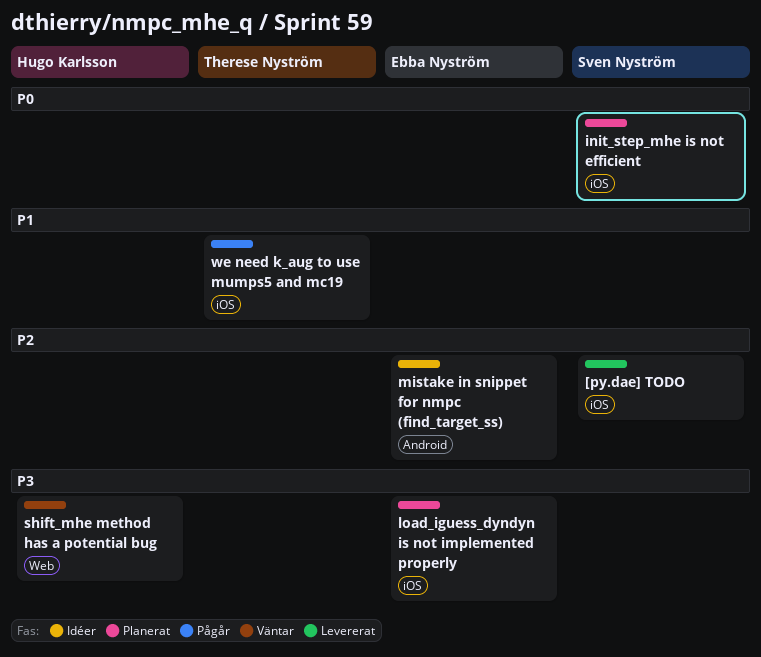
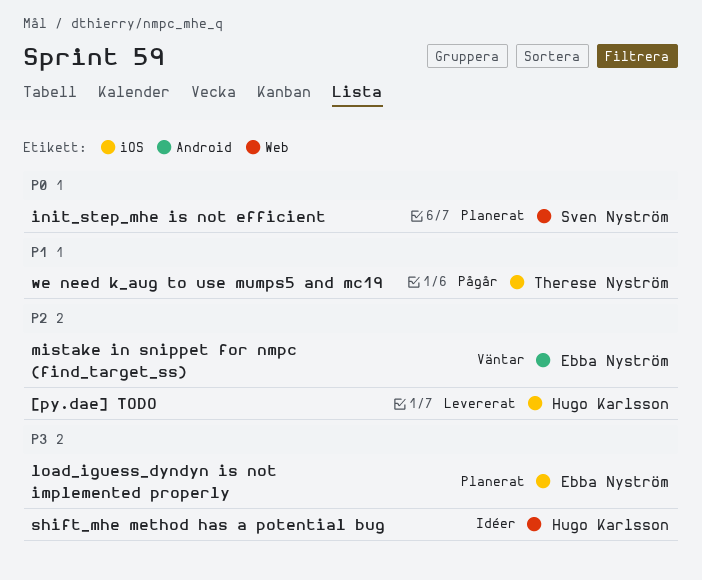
[py.dae] TODO, owner: Sven Nyström -> Hugo Karlsson
init_step_mhe is not efficient, label: iOS -> Web
mistake in snippet for nmpc (find_target_ss), status: Idéer -> Väntar
shift_mhe method has a potential bug, status: Väntar -> Idéer

